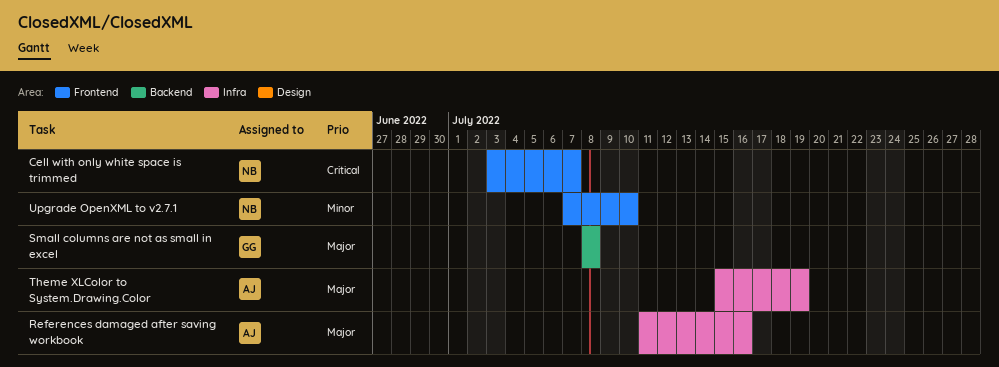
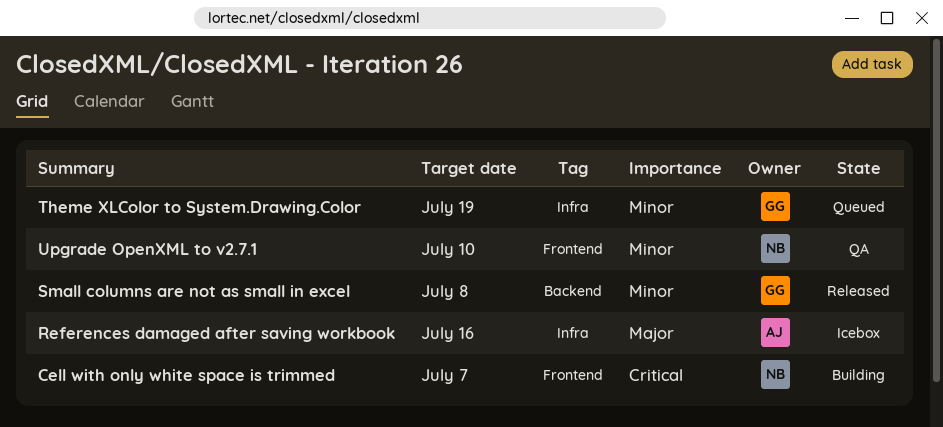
Small columns are not as small in excel, priority: Major -> Minor
Theme XLColor to System.Drawing.Color, owner: AJ -> GG
Theme XLColor to System.Drawing.Color, priority: Major -> Minor

